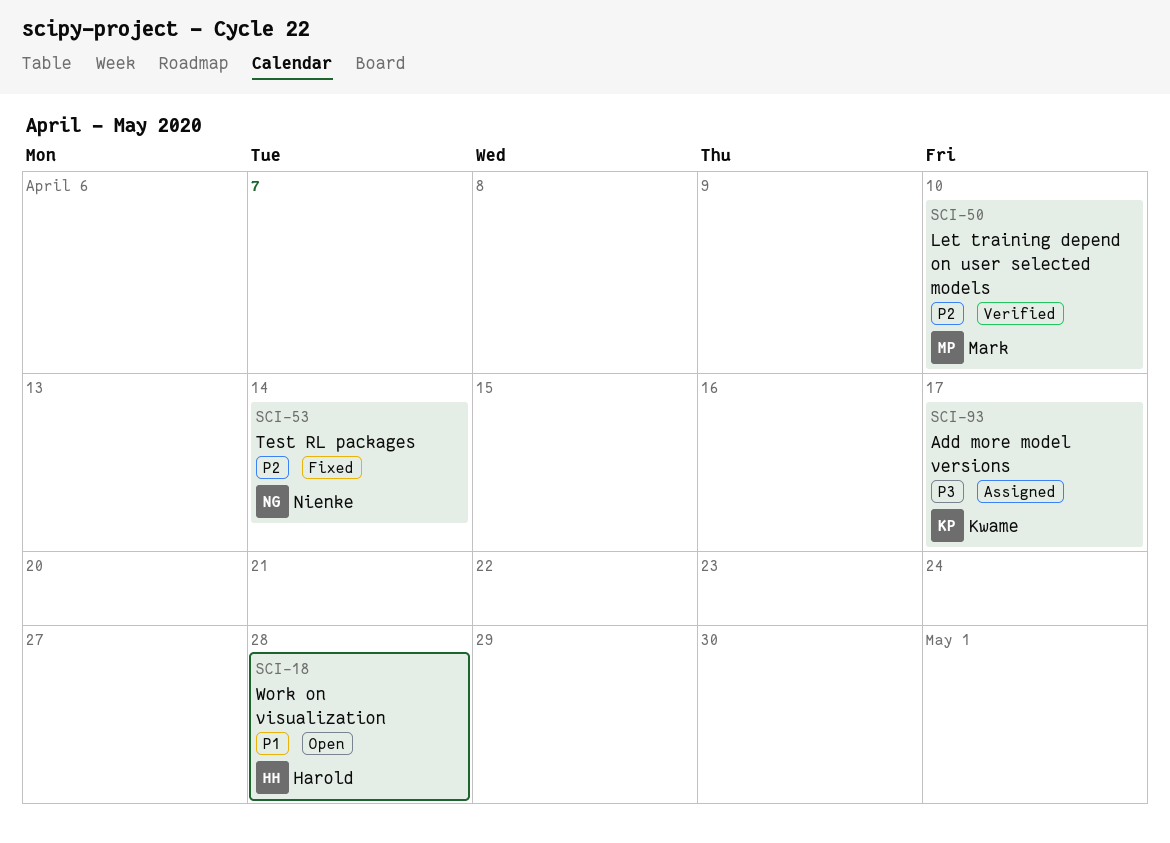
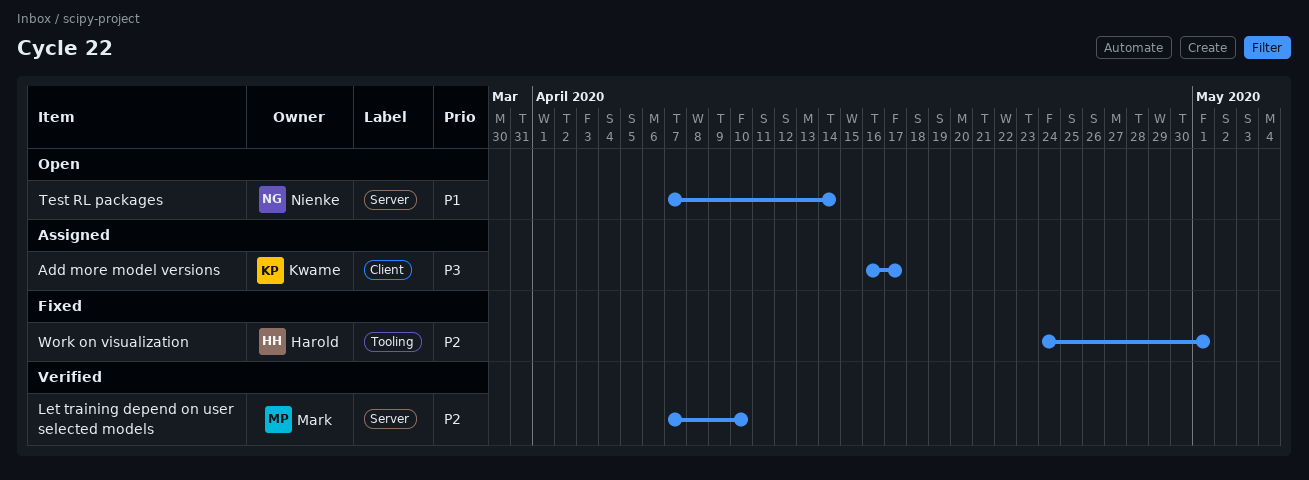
Test RL packages, status: Fixed -> Open
Test RL packages, priority: P2 -> P1
Work on visualization, status: Open -> Fixed
Work on visualization, priority: P1 -> P2
Work on visualization, due: Apr 28 -> May 1

